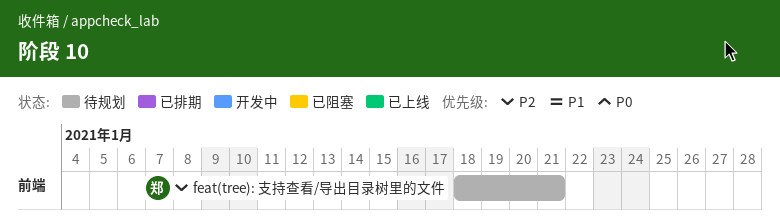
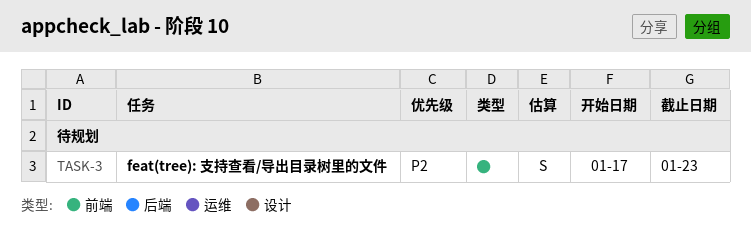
feat(tree): 支持查看/导出目录树里的文件, start: Jan 18 -> Jan 17
feat(tree): 支持查看/导出目录树里的文件, due: Jan 21 -> Jan 23

